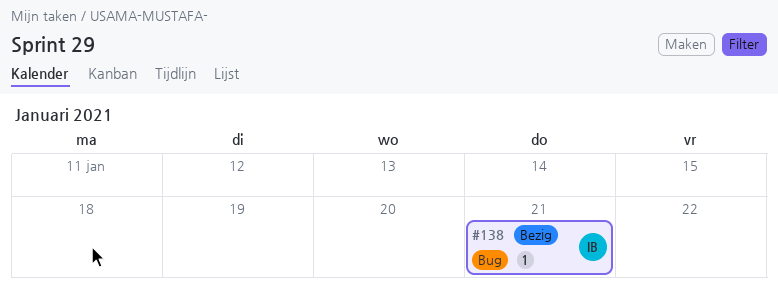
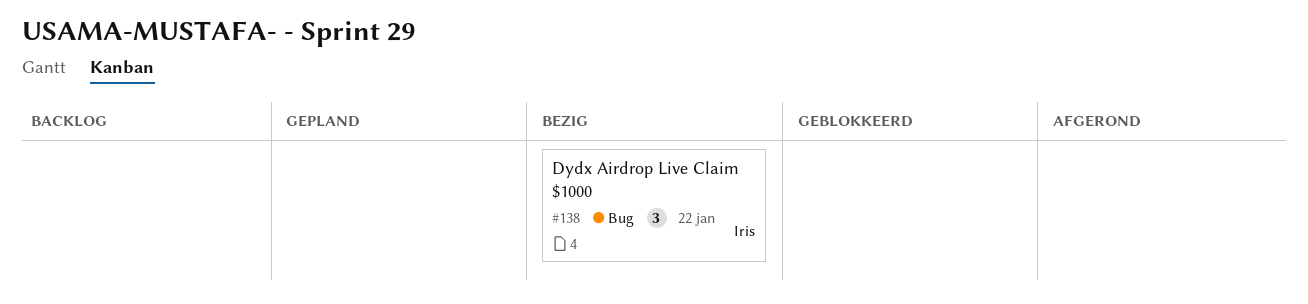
#138, estimate: 1 -> 3
#138, due: Jan 21 -> Jan 22

